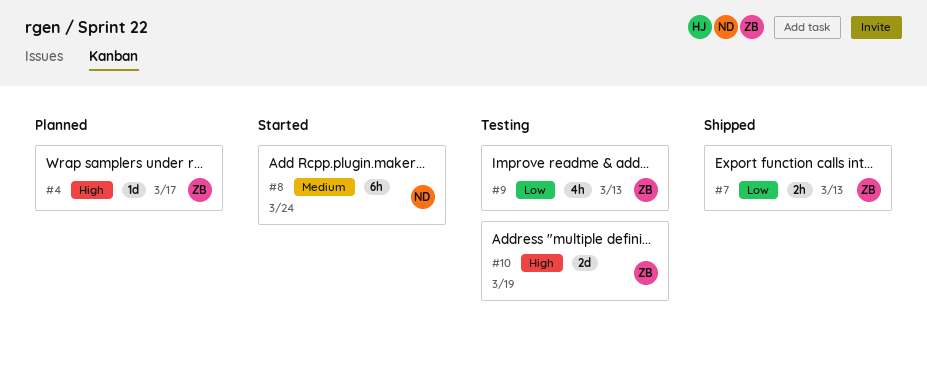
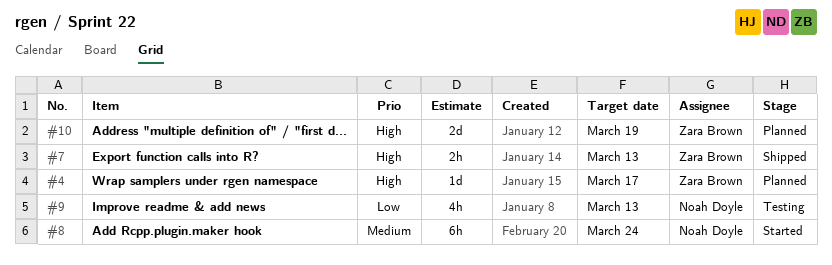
#7, priority: Low -> High
#9, owner: Zara Brown -> Noah Doyle
#10, status: Testing -> Planned

